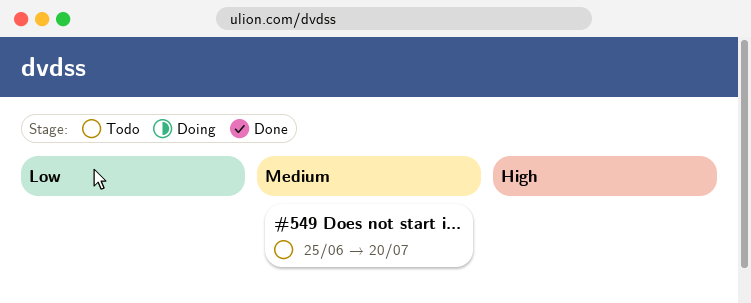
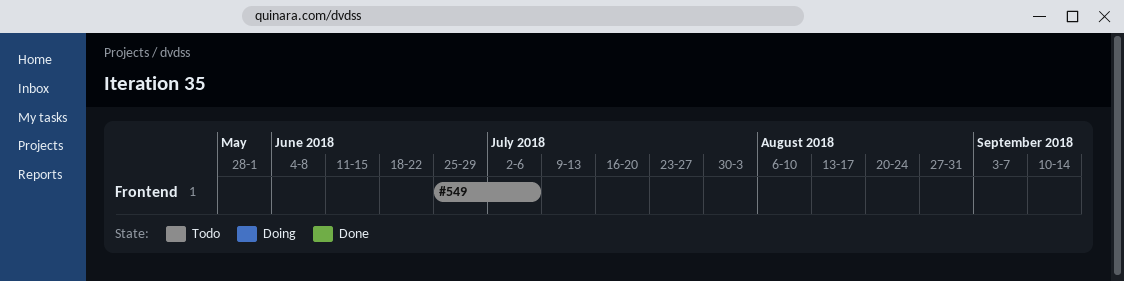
#549, due: Jul 20 -> Jul 6

